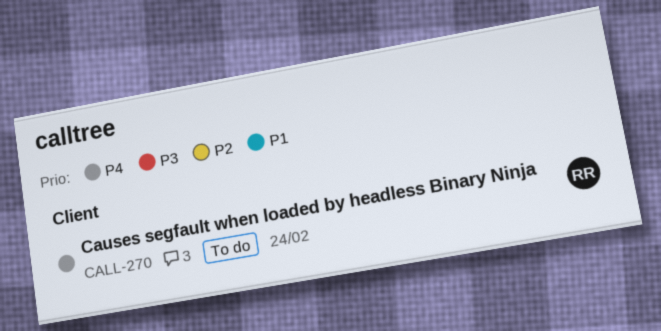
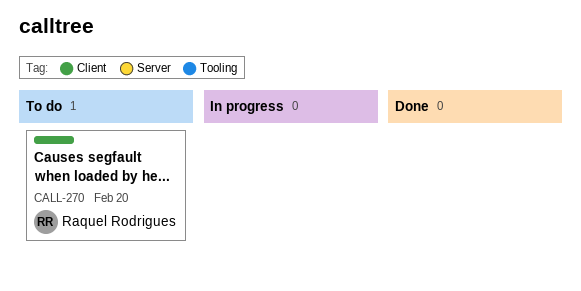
CALL-270, due: Feb 24 -> Feb 20

